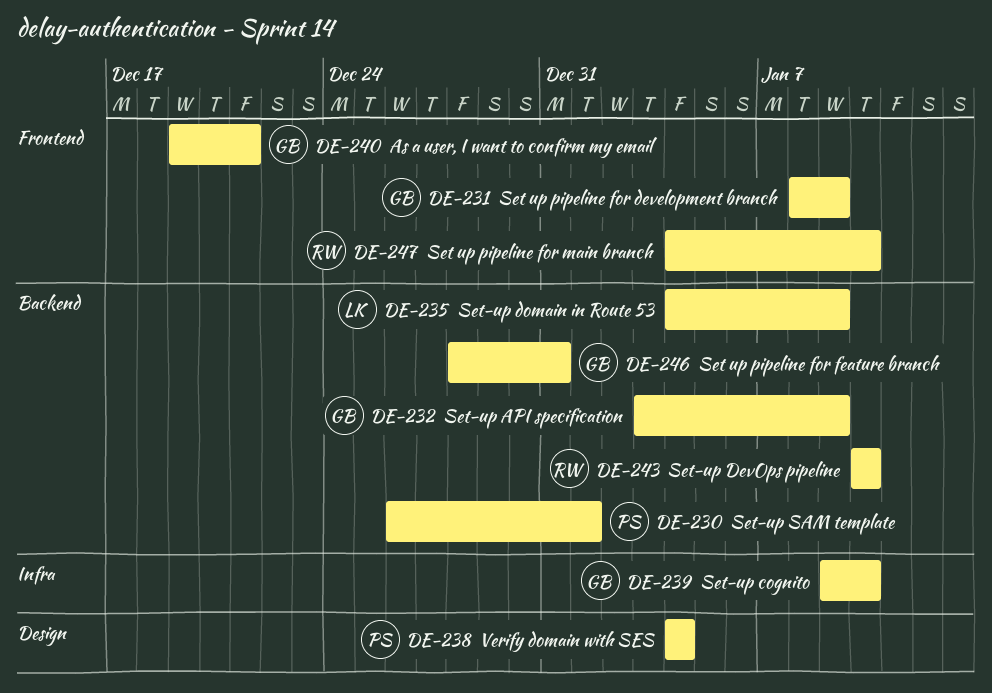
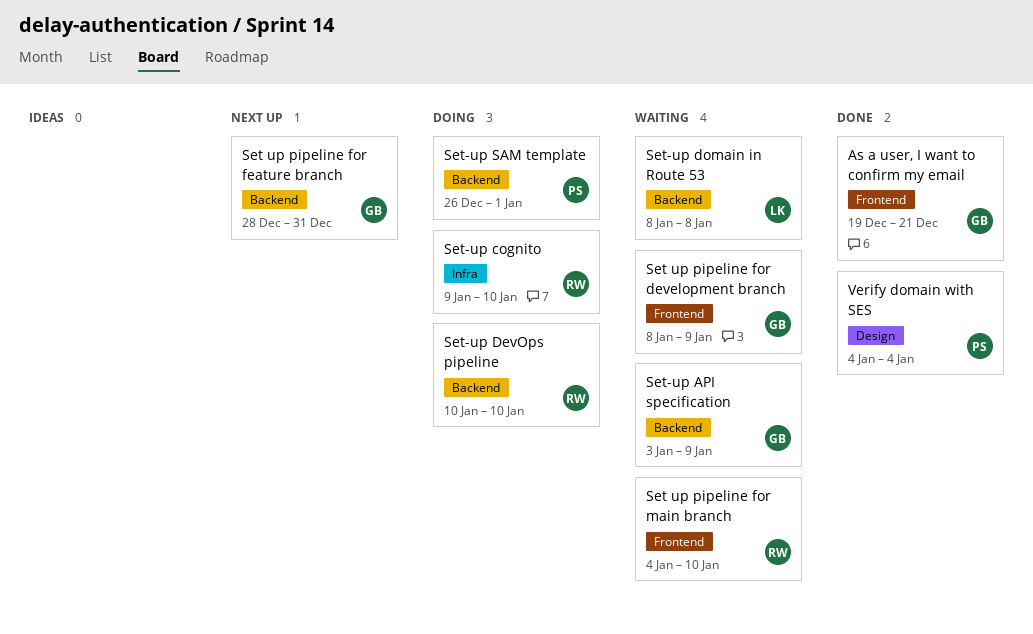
Set-up cognito, owner: GB -> RW
Set-up domain in Route 53, start: Jan 4 -> Jan 8
Set-up domain in Route 53, due: Jan 9 -> Jan 8

